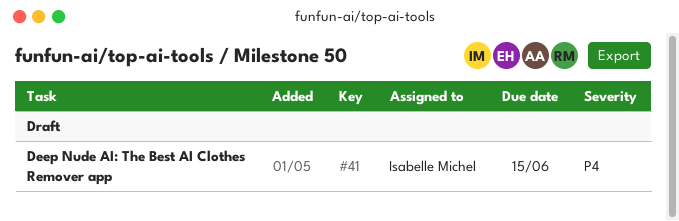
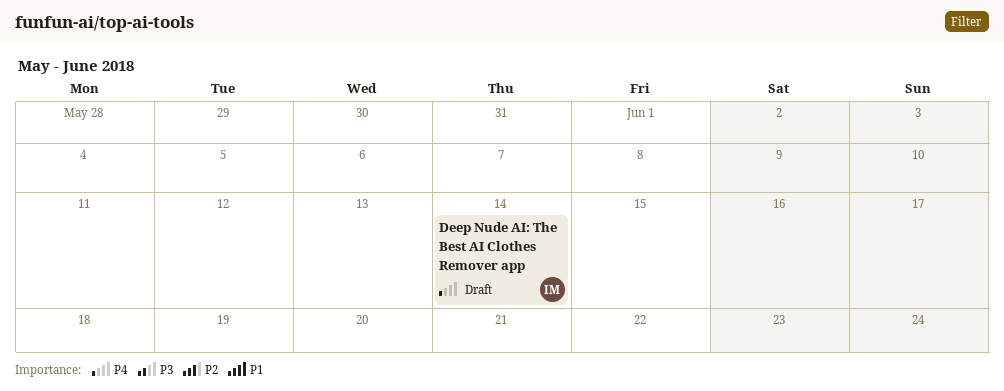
Deep Nude AI: The Best AI Clothes Remover app, due: Jun 15 -> Jun 14

